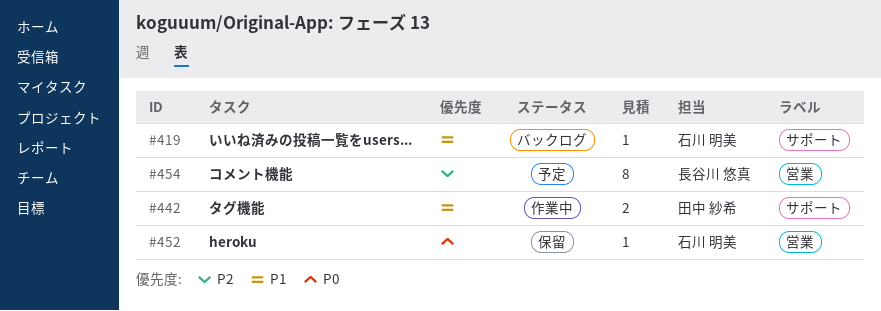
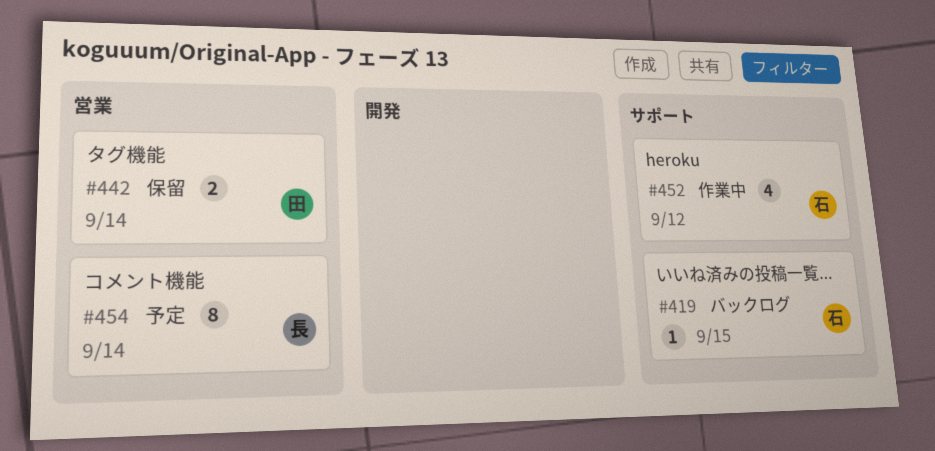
#442, status: 作業中 -> 保留
#442, label: サポート -> 営業
#452, status: 保留 -> 作業中
#452, label: 営業 -> サポート
#452, estimate: 1 -> 4

